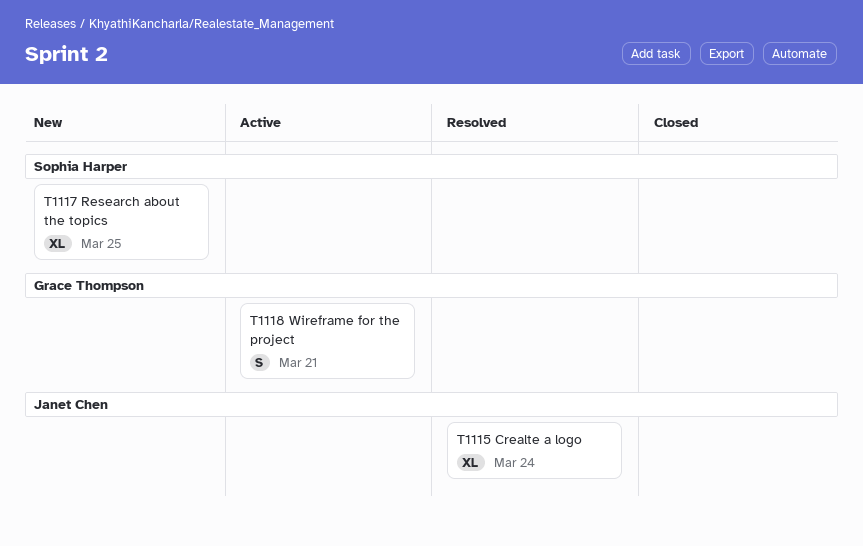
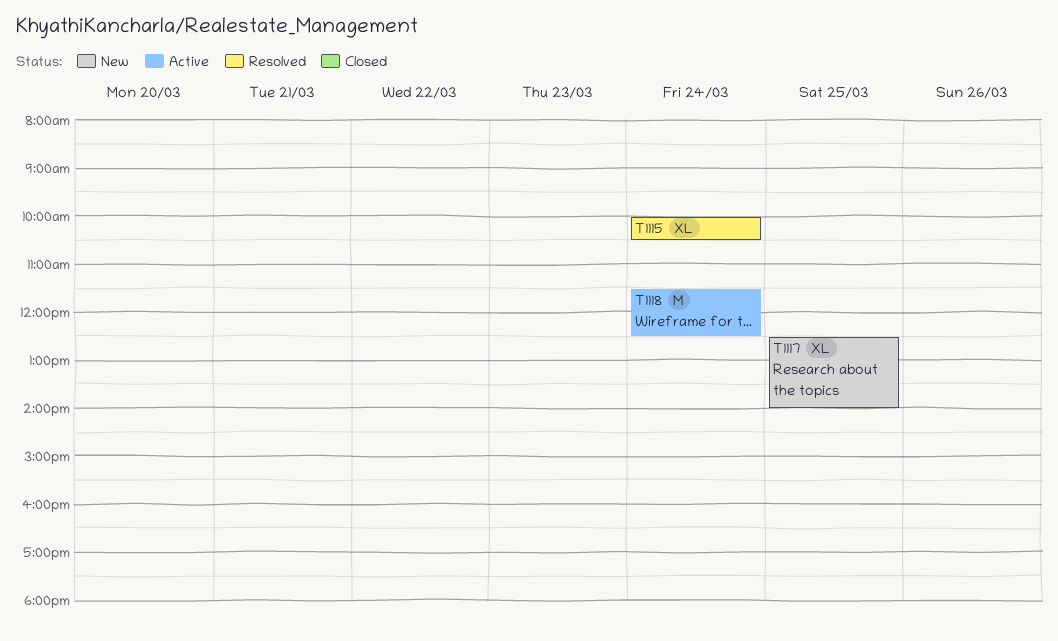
T1118, estimate: S -> M
T1118, day: Mar 21 -> Mar 24

